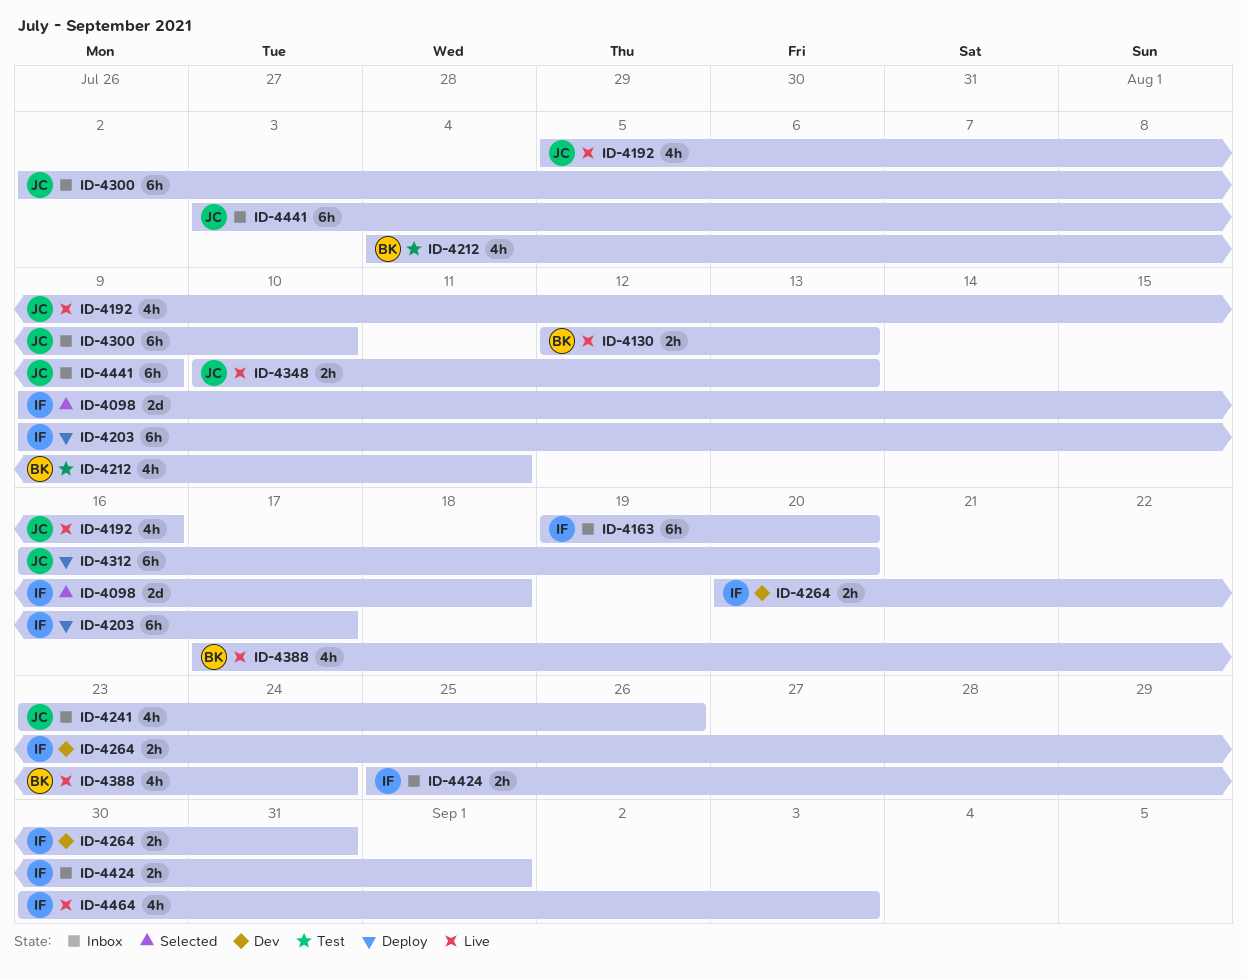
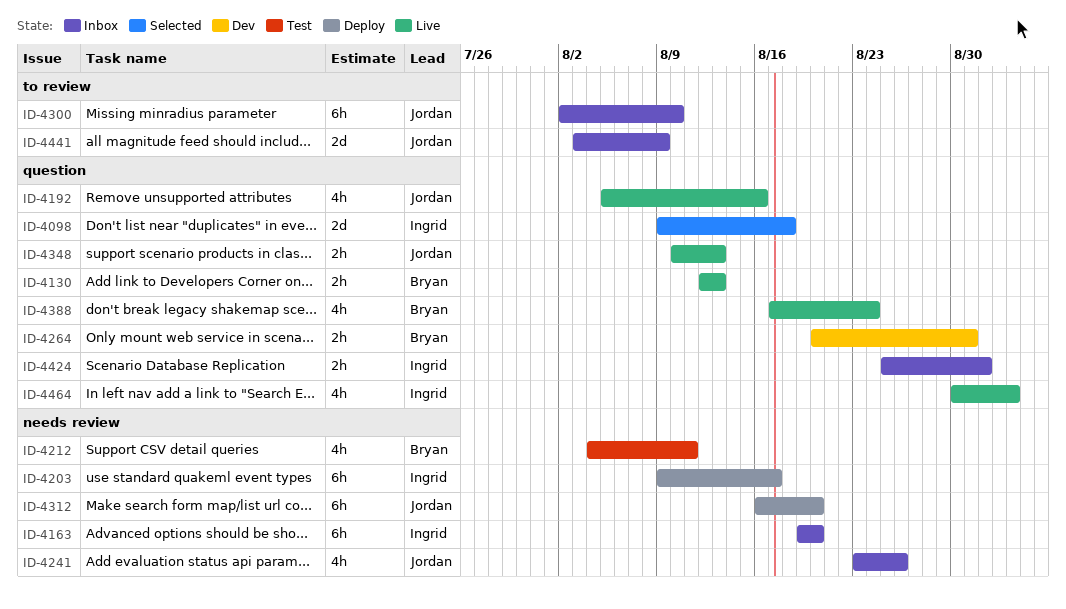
ID-4264, owner: Ingrid -> Bryan
ID-4441, estimate: 6h -> 2d

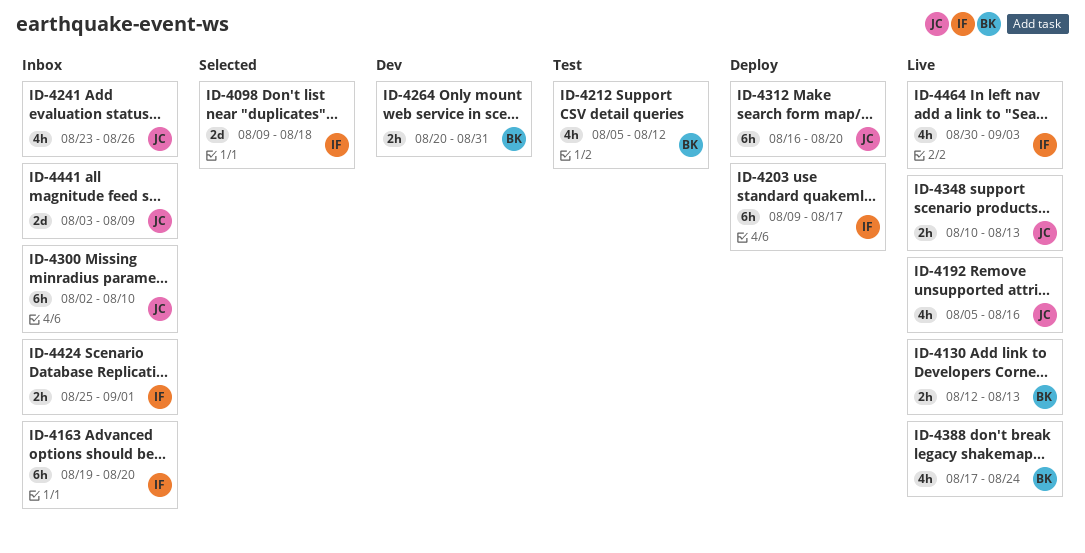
ID-4212, start: Aug 4 -> Aug 5
ID-4212, due: Aug 11 -> Aug 12

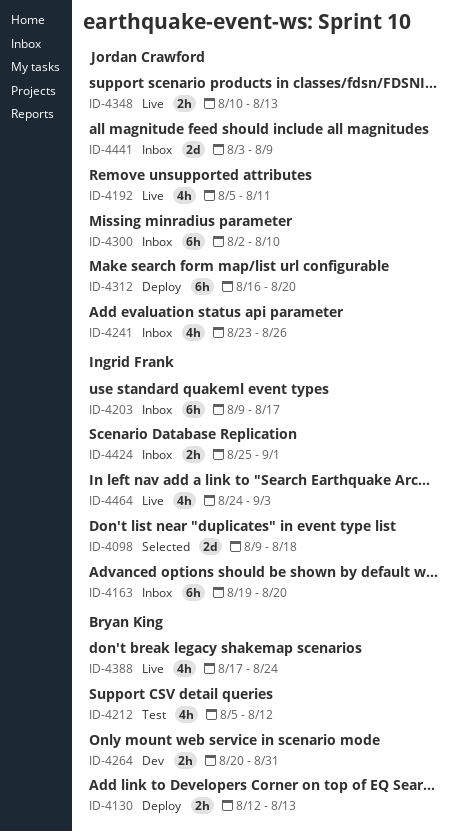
ID-4130, status: Live -> Deploy
ID-4192, due: Aug 16 -> Aug 11
ID-4203, status: Deploy -> Inbox
ID-4464, start: Aug 30 -> Aug 24

